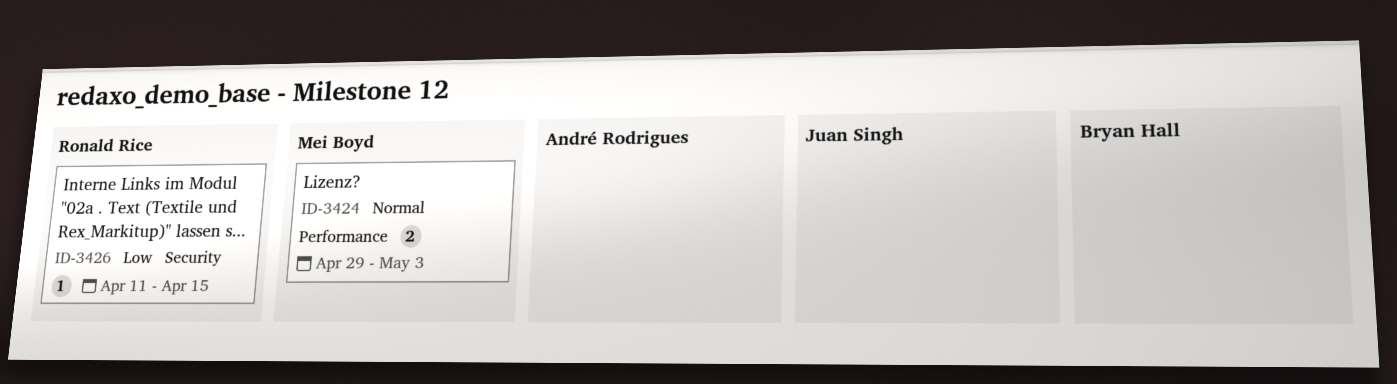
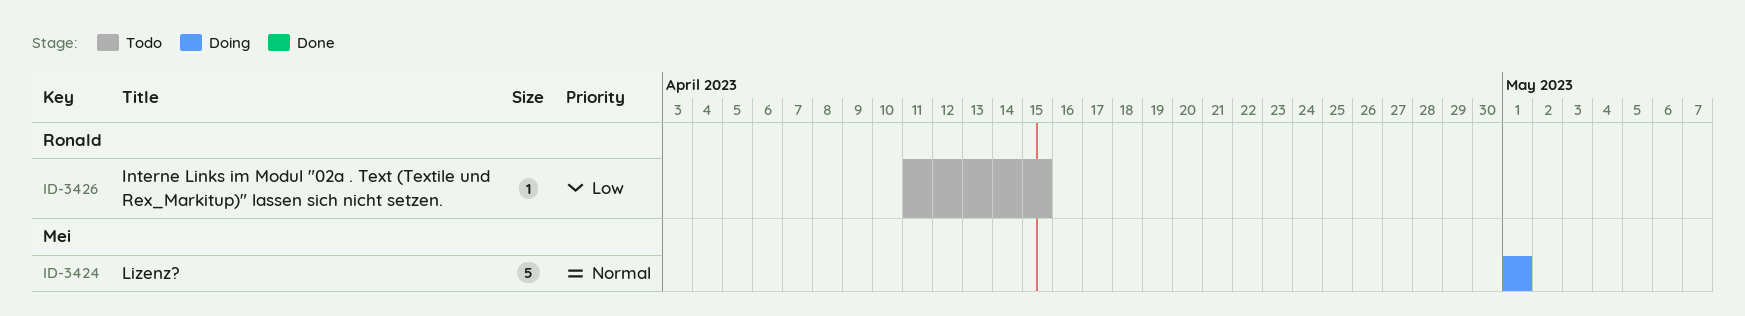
ID-3424, estimate: 2 -> 5
ID-3424, start: Apr 29 -> May 1
ID-3424, due: May 3 -> May 1

